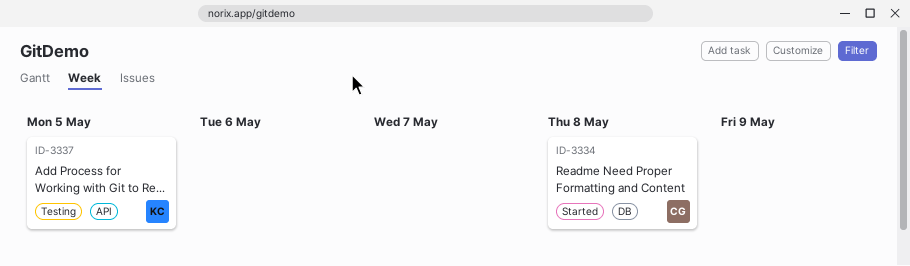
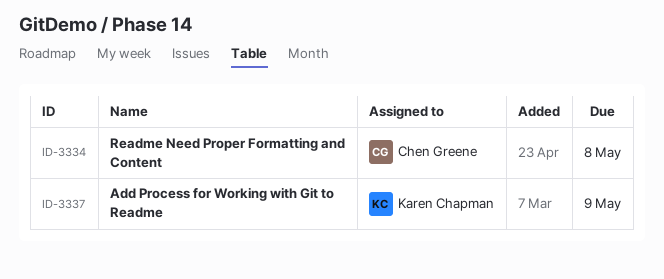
ID-3337, due: May 5 -> May 9

